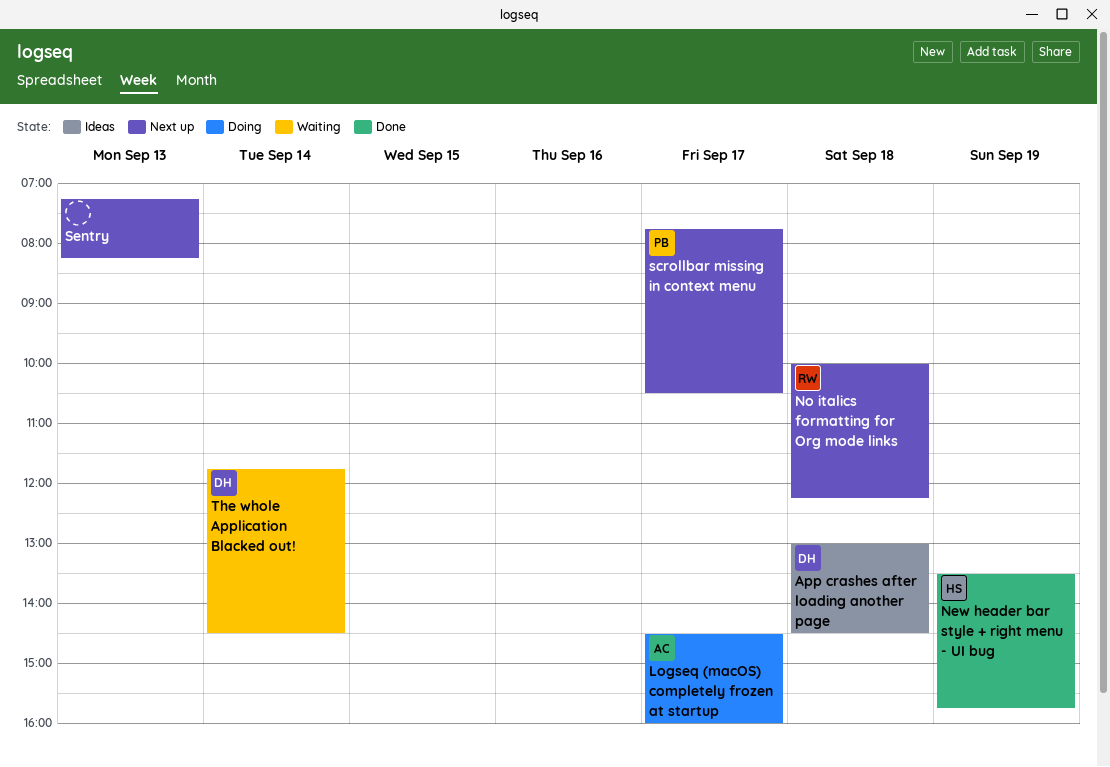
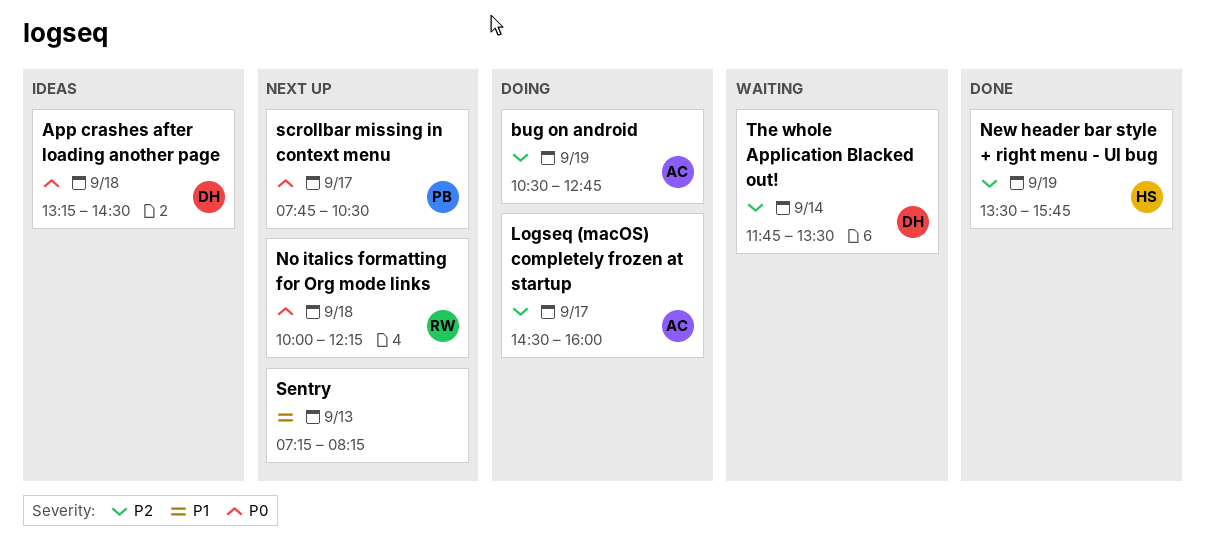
App crashes after loading another page, begins: 13:00 -> 13:15
bug on android: none -> present
The whole Application Blacked out!, ends: 14:30 -> 13:30

